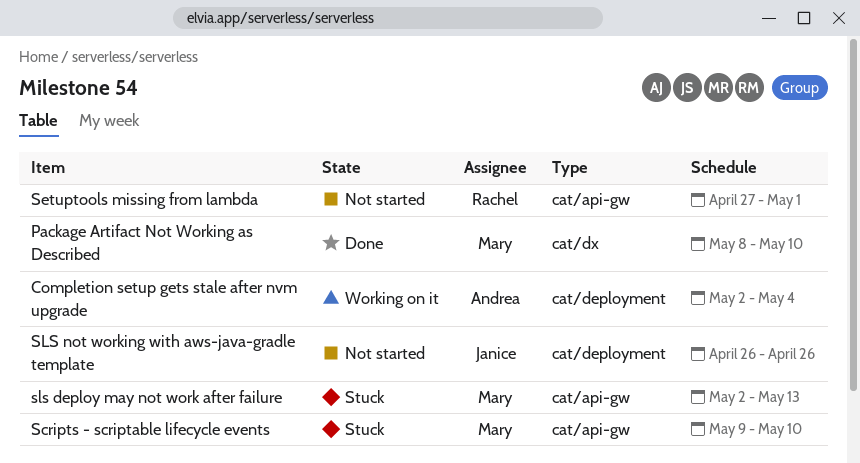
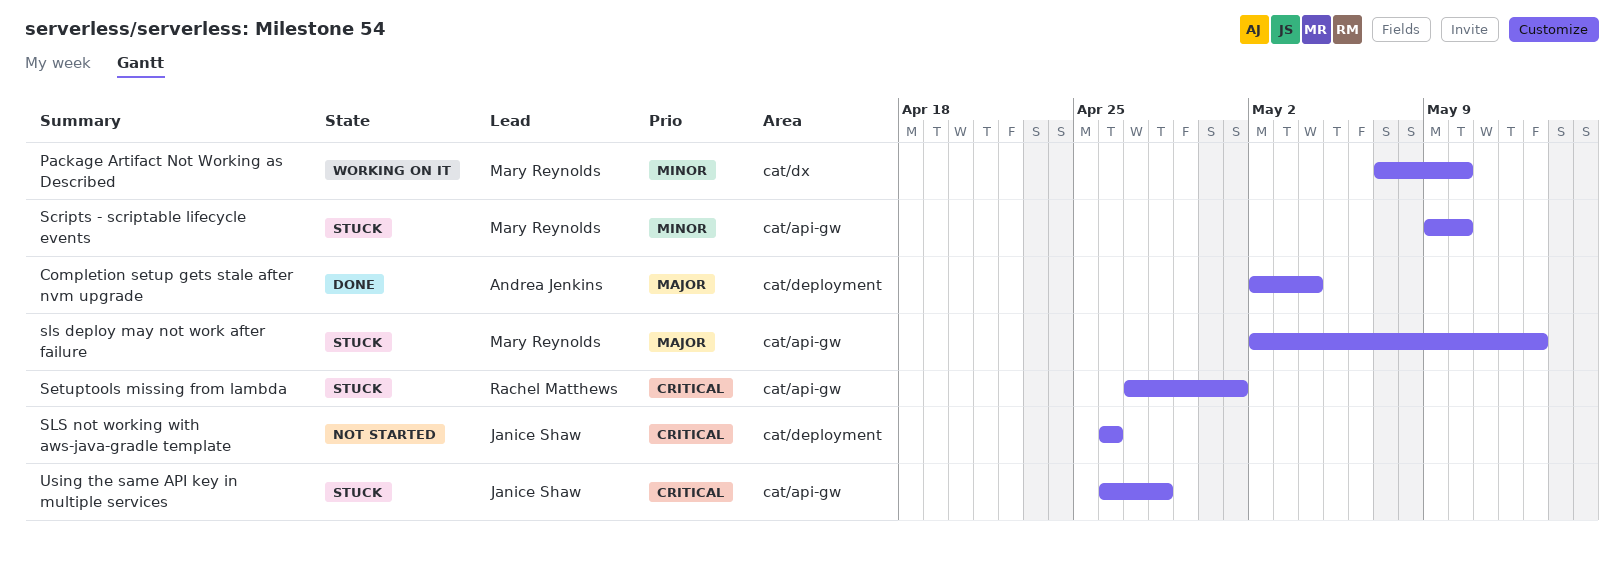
Completion setup gets stale after nvm upgrade, status: Working on it -> Done
Package Artifact Not Working as Described, status: Done -> Working on it
Package Artifact Not Working as Described, start: May 8 -> May 7
Setuptools missing from lambda, status: Not started -> Stuck
Using the same API key in multiple services: none -> present

